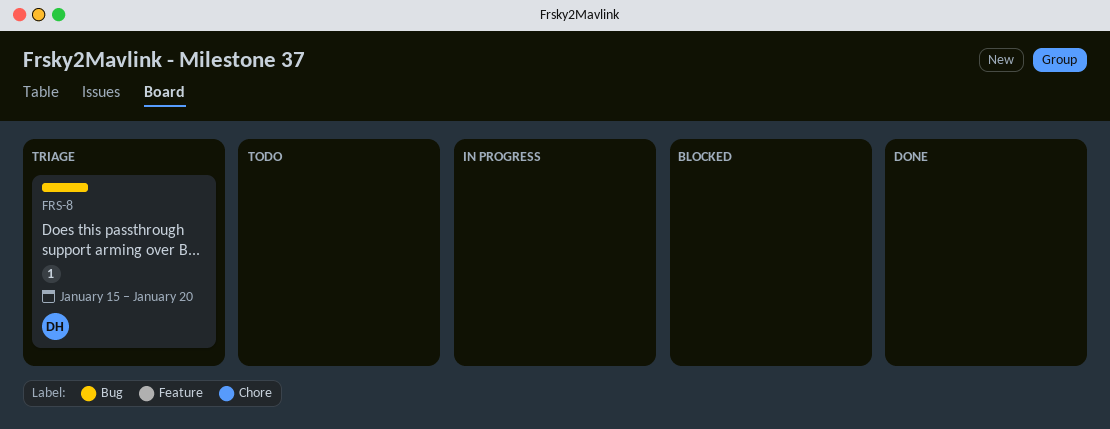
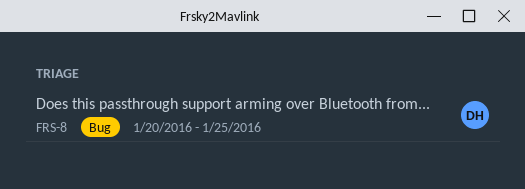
FRS-8, start: Jan 15 -> Jan 20
FRS-8, due: Jan 20 -> Jan 25

